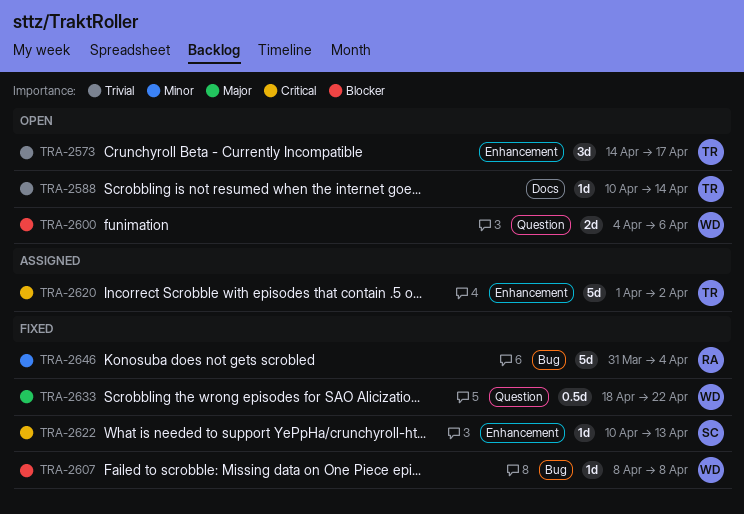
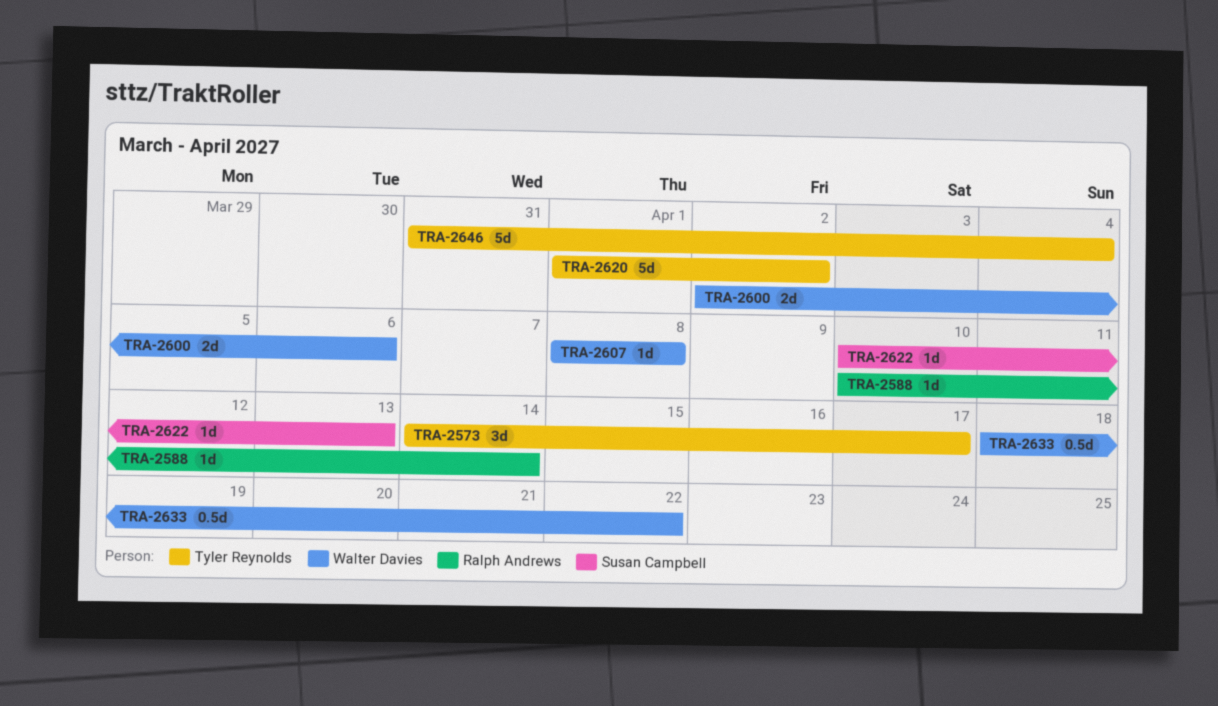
TRA-2588, owner: Tyler Reynolds -> Ralph Andrews
TRA-2600, start: Apr 4 -> Apr 2
TRA-2646, owner: Ralph Andrews -> Tyler Reynolds

